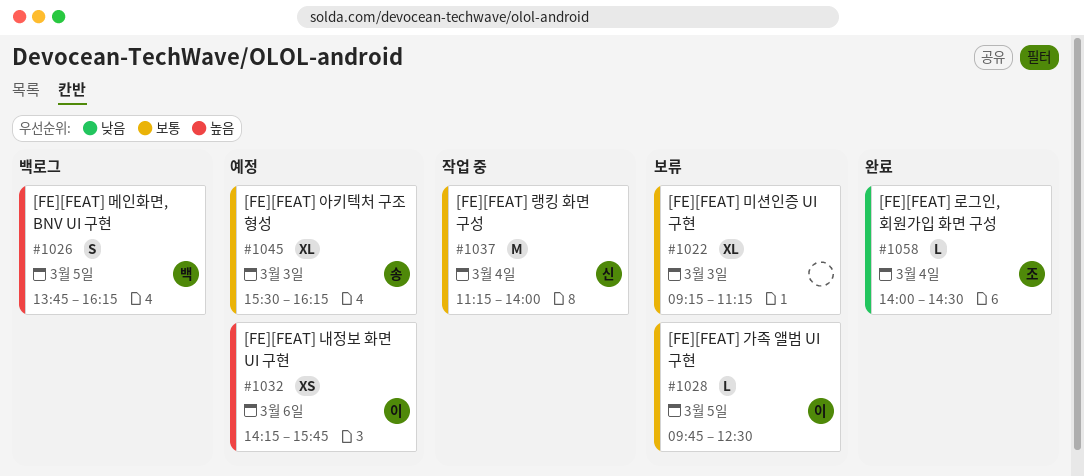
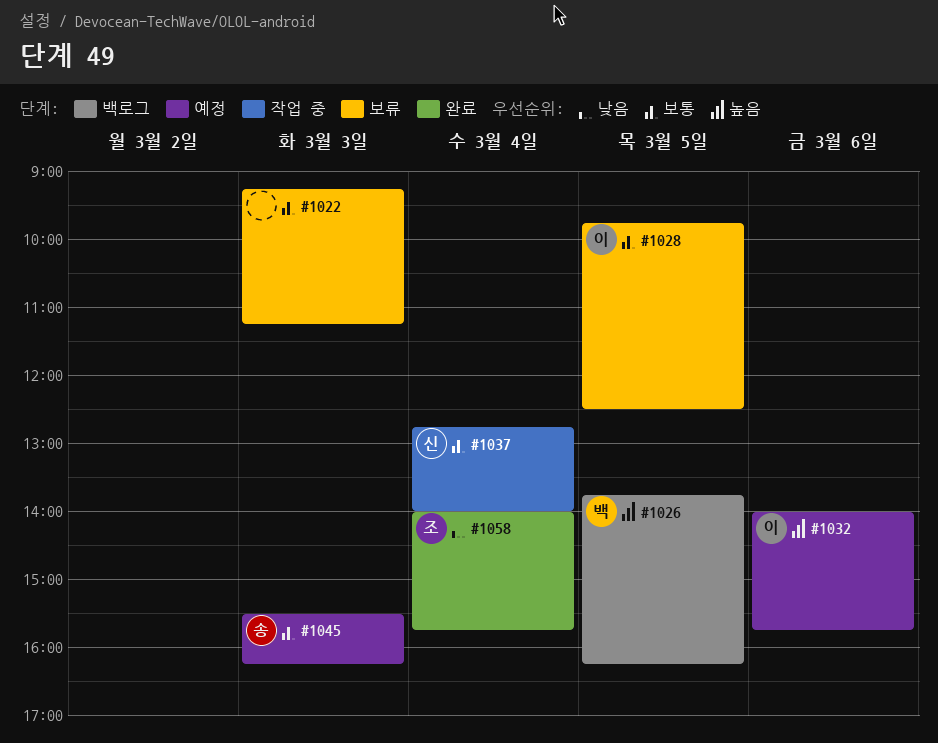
#1032, begins: 14:15 -> 14:00
#1037, begins: 11:15 -> 12:45
#1058, ends: 14:30 -> 15:45

